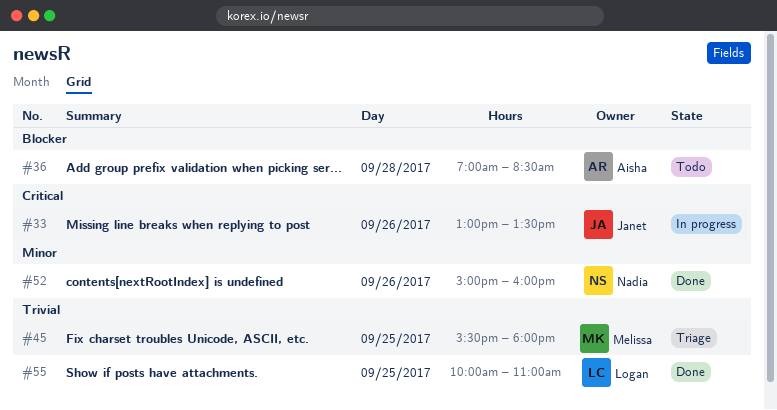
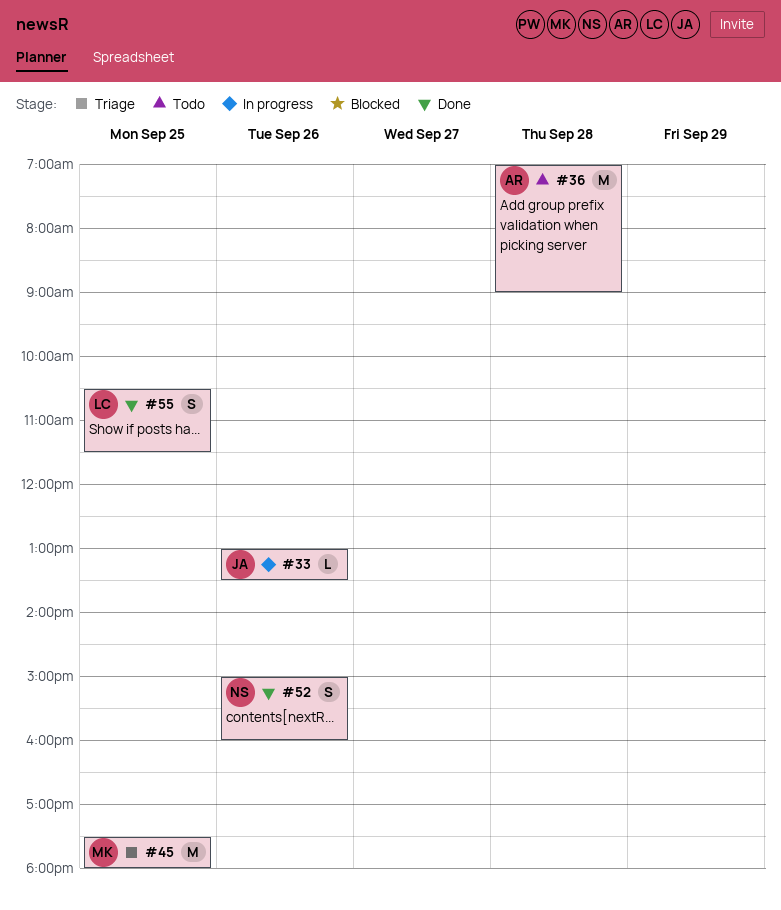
#36, ends: 08:30 -> 09:00
#45, begins: 15:30 -> 17:30
#55, begins: 10:00 -> 10:30
#55, ends: 11:00 -> 11:30

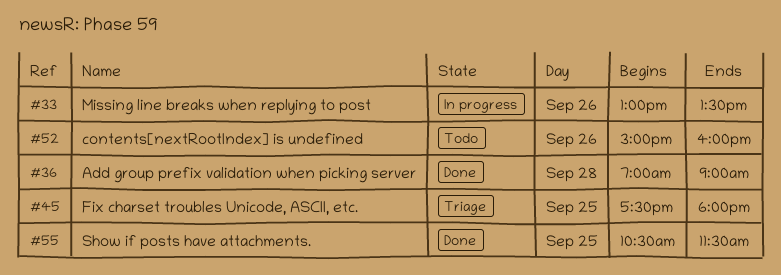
#36, status: Todo -> Done
#52, status: Done -> Todo

